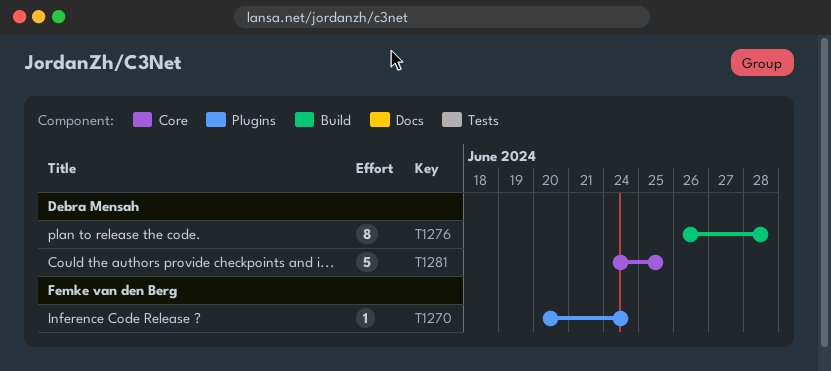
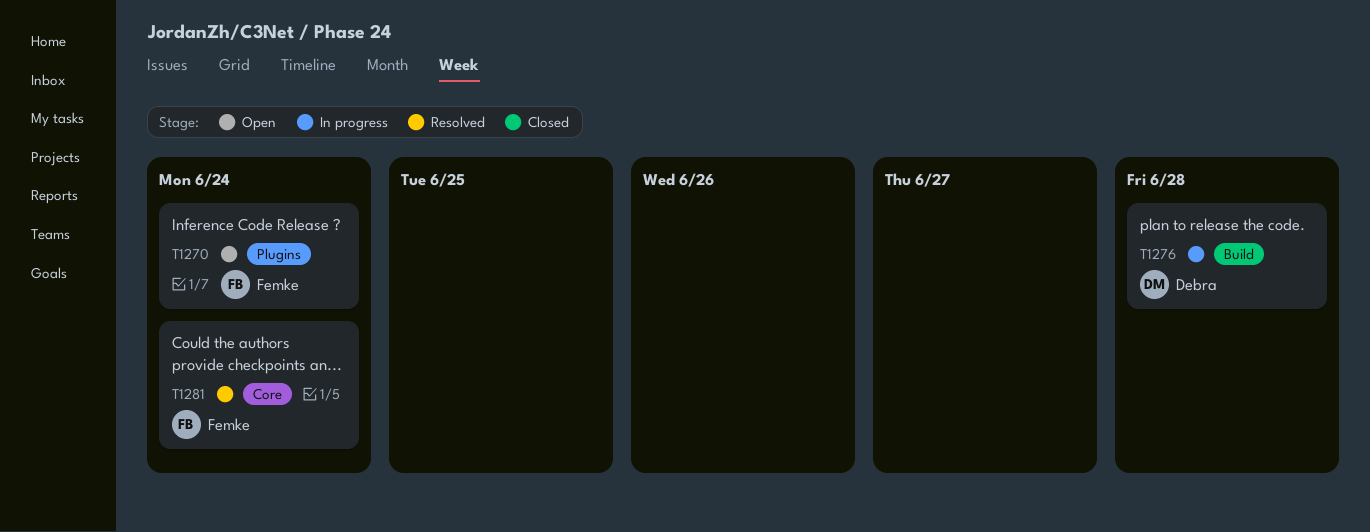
T1281, owner: Debra Mensah -> Femke van den Berg
T1281, due: Jun 25 -> Jun 24

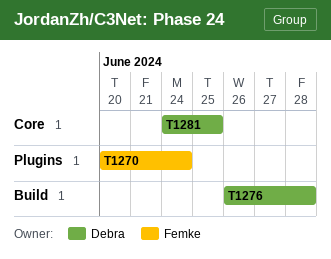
T1281, owner: Femke -> Debra
T1281, due: Jun 24 -> Jun 25

